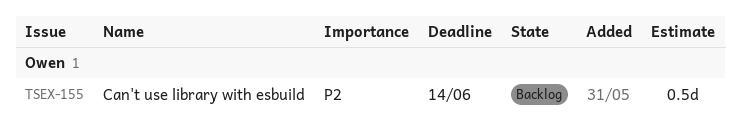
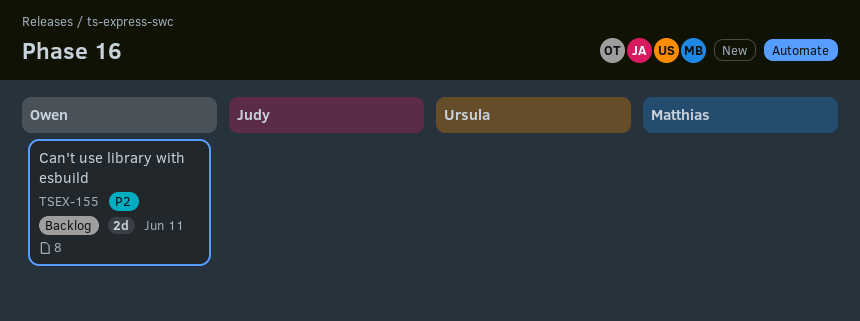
TSEX-155, estimate: 0.5d -> 2d
TSEX-155, due: Jun 14 -> Jun 11

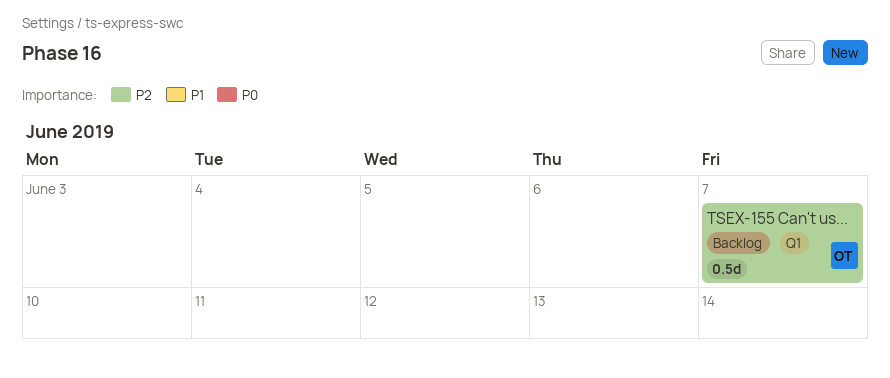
TSEX-155, estimate: 2d -> 0.5d
TSEX-155, due: Jun 11 -> Jun 7

